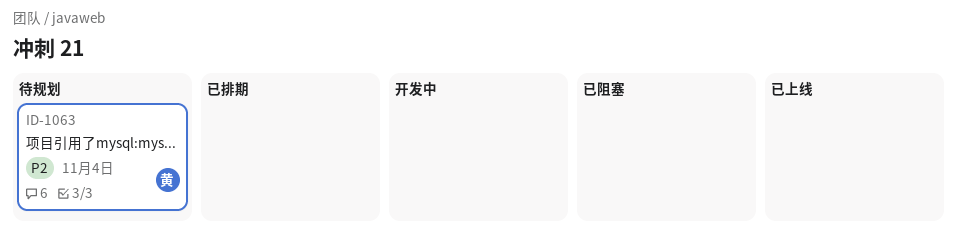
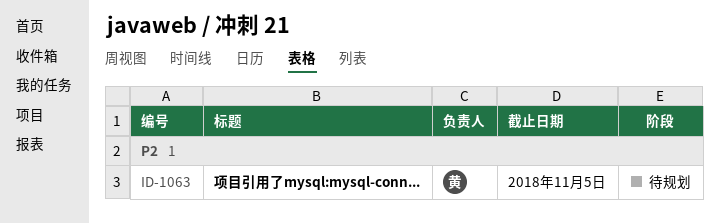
ID-1063, due: Nov 4 -> Nov 5

